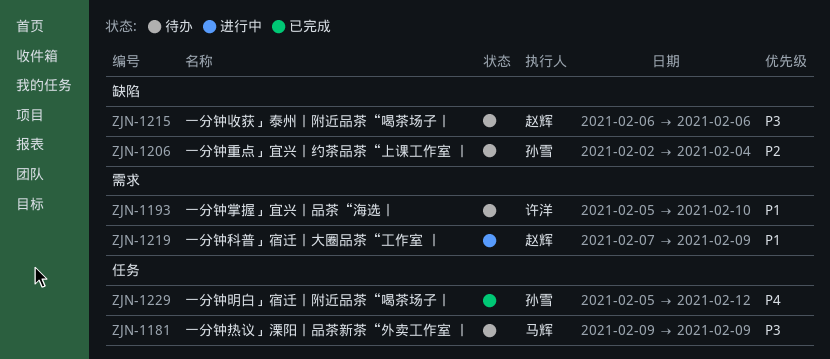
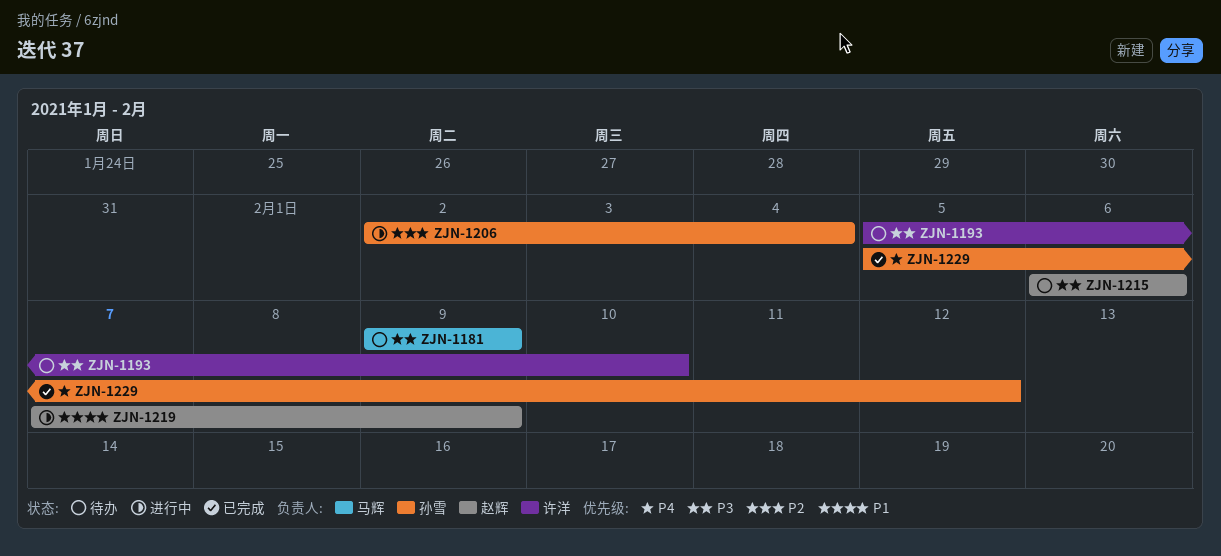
ZJN-1193, priority: P1 -> P3
ZJN-1206, status: 待办 -> 进行中

